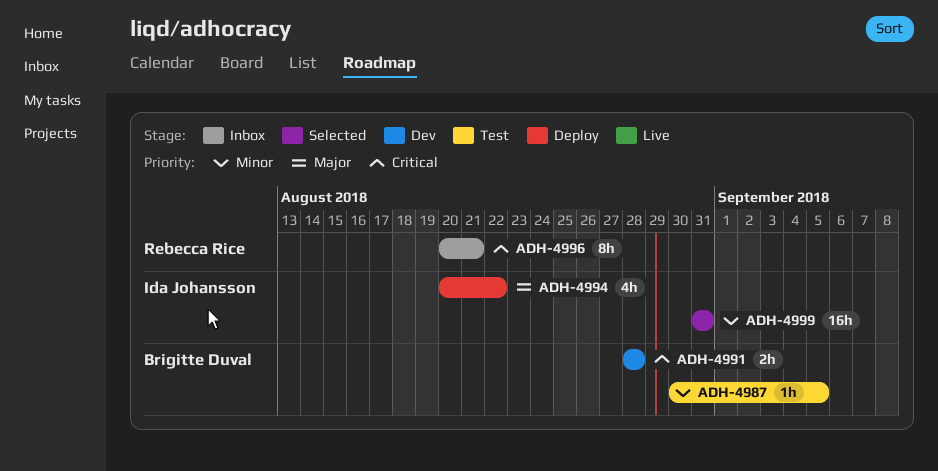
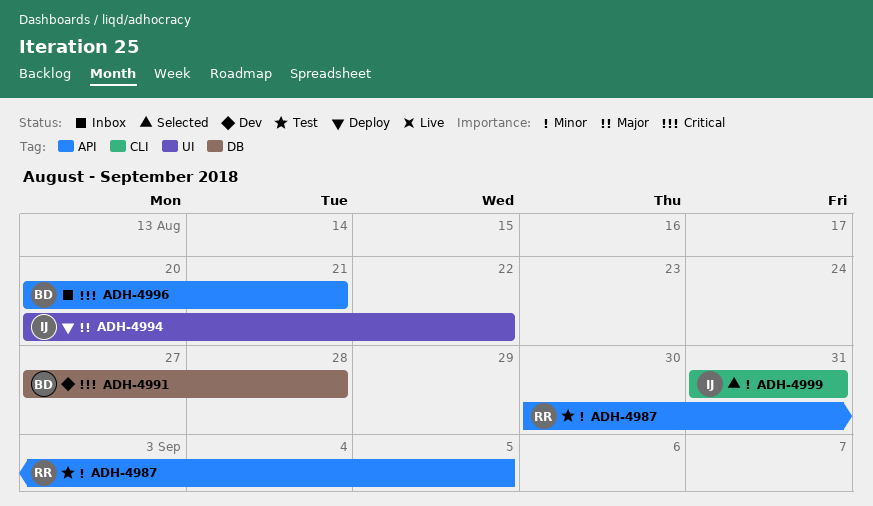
ADH-4987, owner: Brigitte Duval -> Rebecca Rice
ADH-4991, start: Aug 28 -> Aug 27
ADH-4996, owner: Rebecca Rice -> Brigitte Duval

